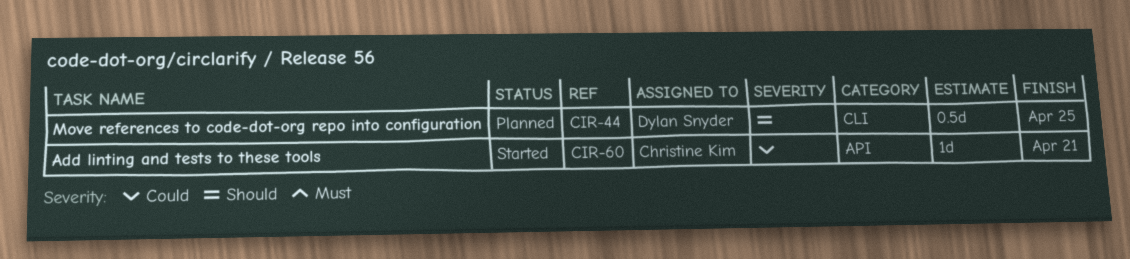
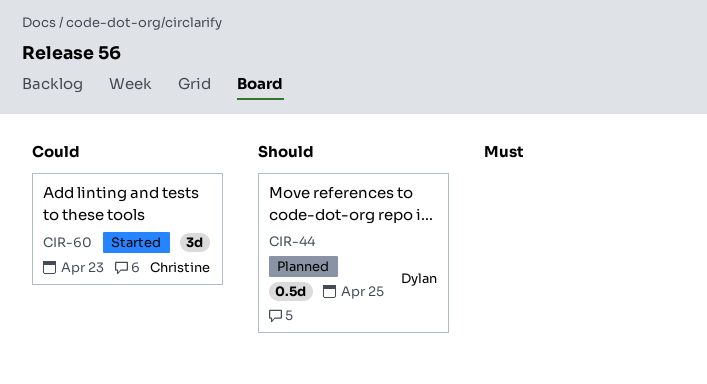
CIR-60, estimate: 1d -> 3d
CIR-60, due: Apr 21 -> Apr 23

